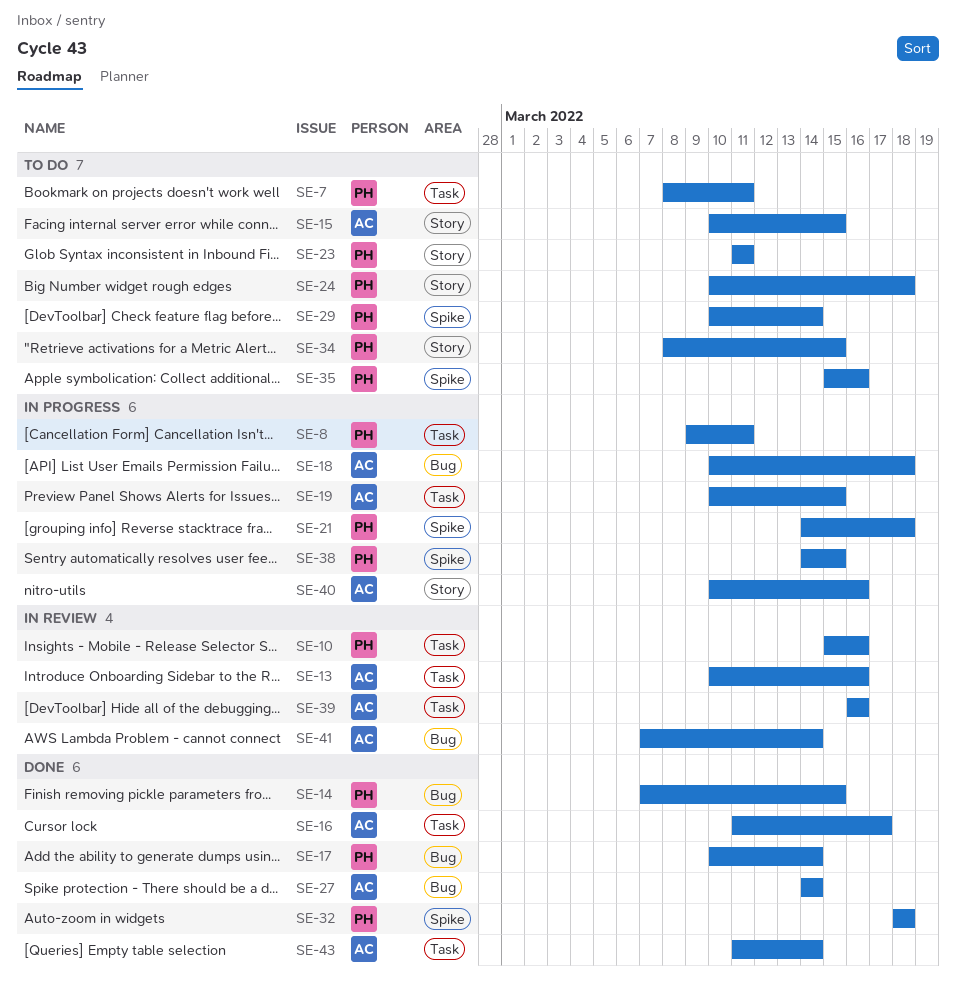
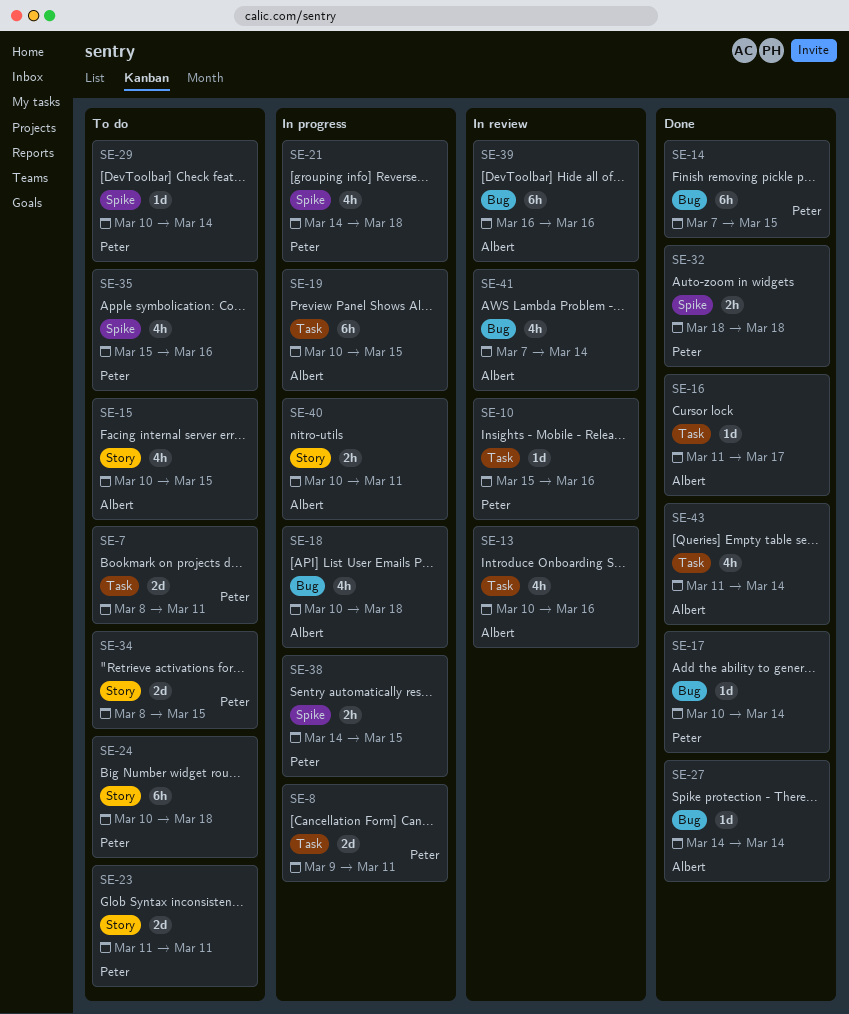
SE-39, label: Task -> Bug
SE-40, due: Mar 16 -> Mar 11

